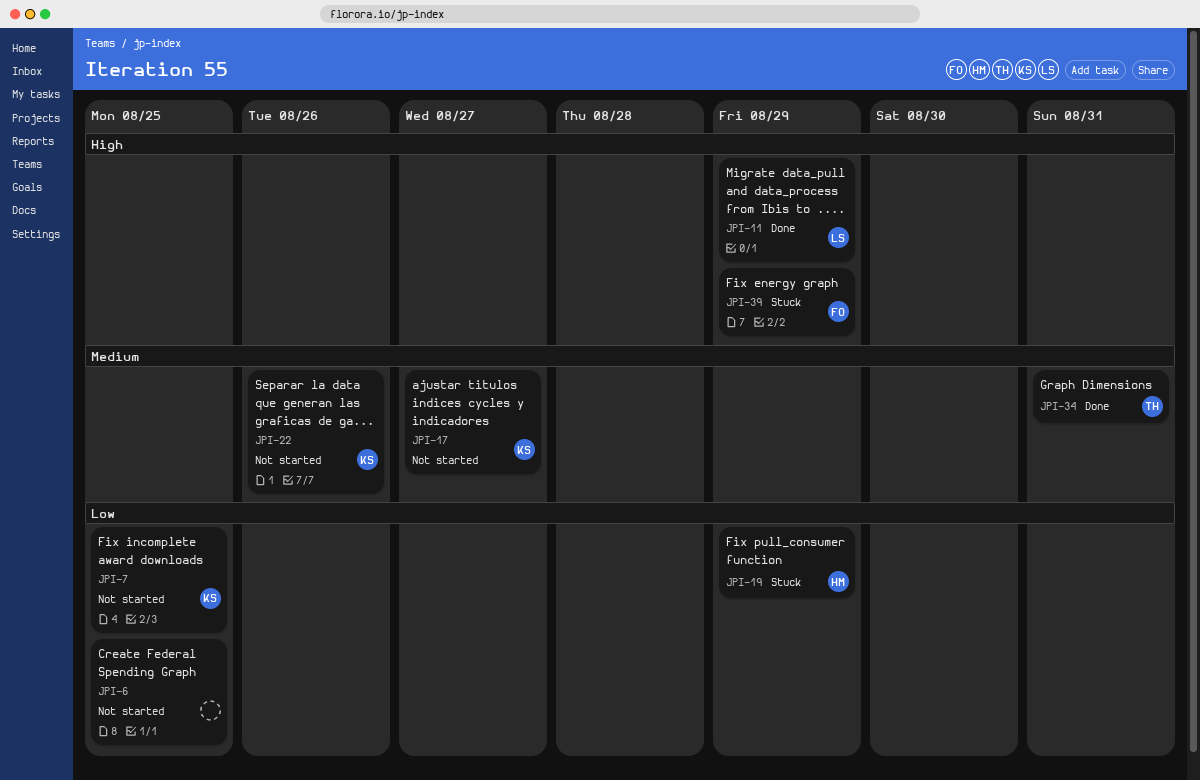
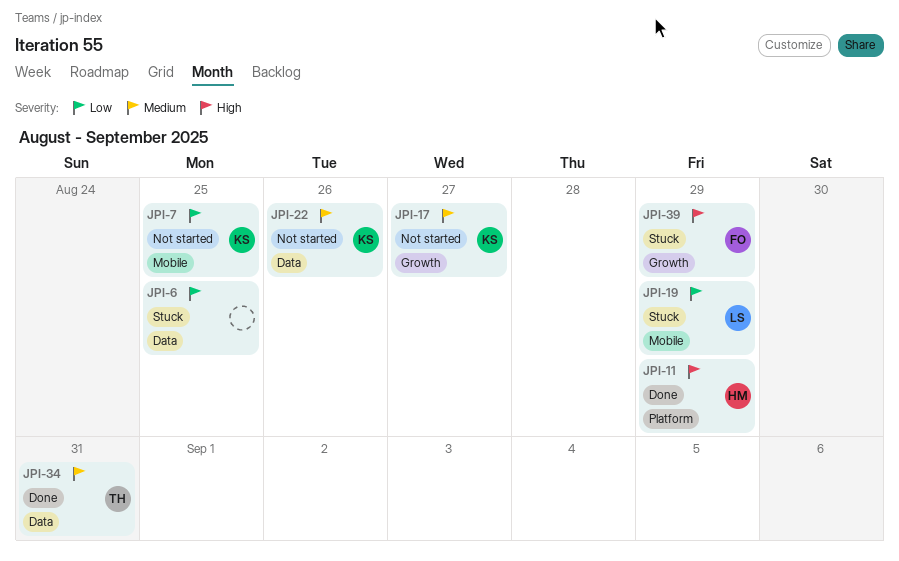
JPI-6, status: Not started -> Stuck
JPI-11, owner: LS -> HM
JPI-19, owner: HM -> LS

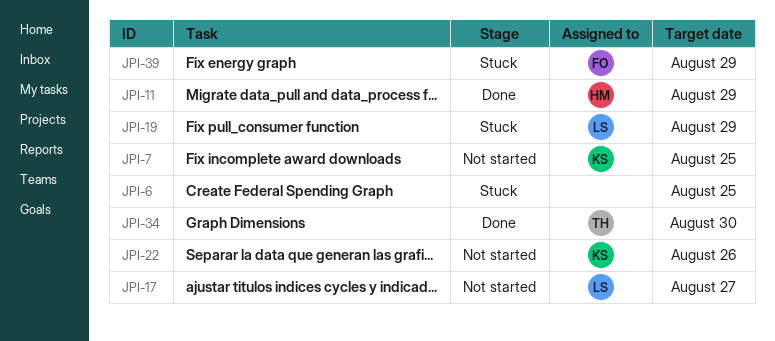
JPI-17, owner: KS -> LS
JPI-34, due: Aug 31 -> Aug 30

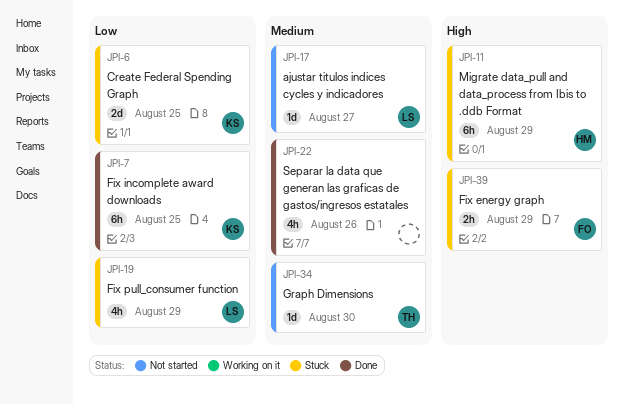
JPI-6, owner: none -> KS
JPI-7, status: Not started -> Done
JPI-11, status: Done -> Stuck
JPI-22, status: Not started -> Done
JPI-22, owner: KS -> none
JPI-34, status: Done -> Not started

